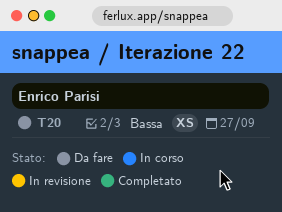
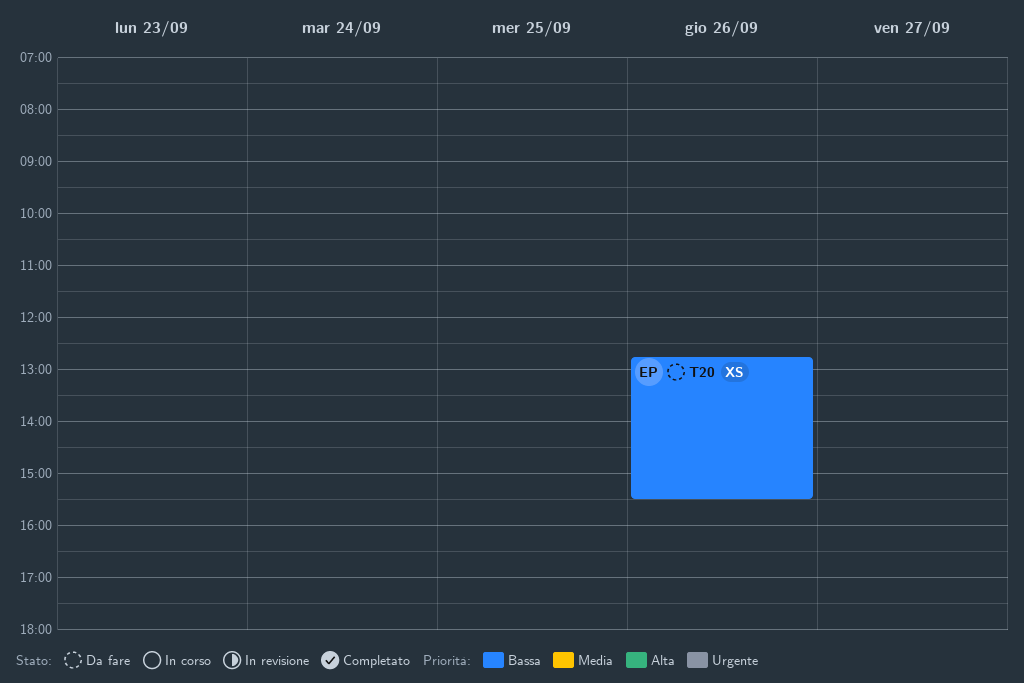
T20, day: Sep 27 -> Sep 26

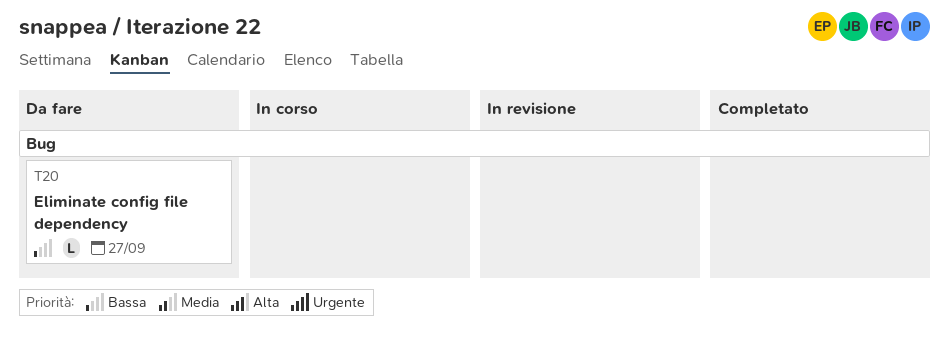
T20, estimate: XS -> L
T20, day: Sep 26 -> Sep 27

